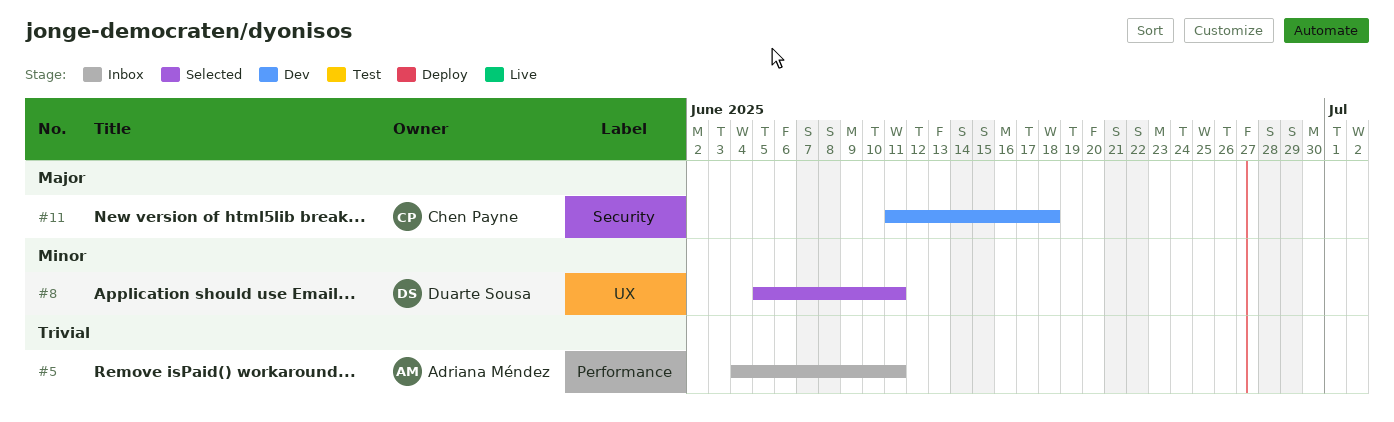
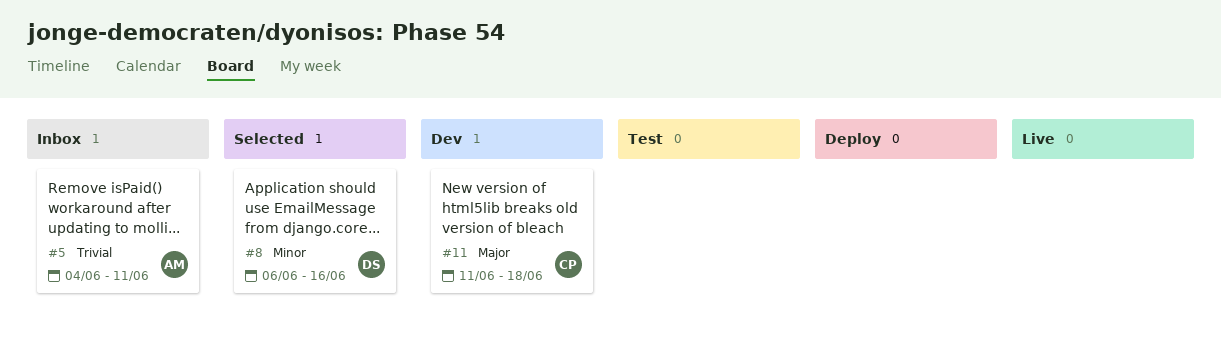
#8, start: Jun 5 -> Jun 6
#8, due: Jun 11 -> Jun 16

